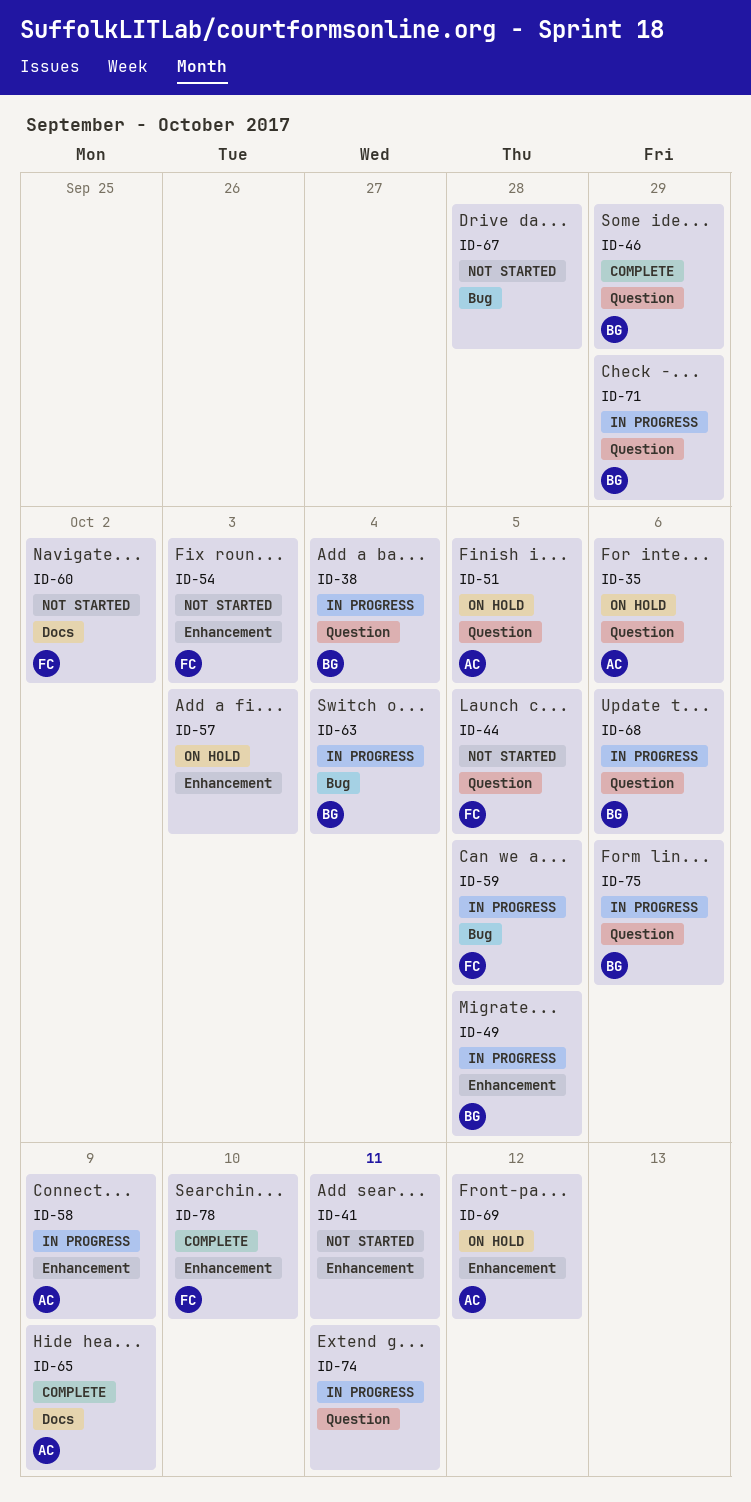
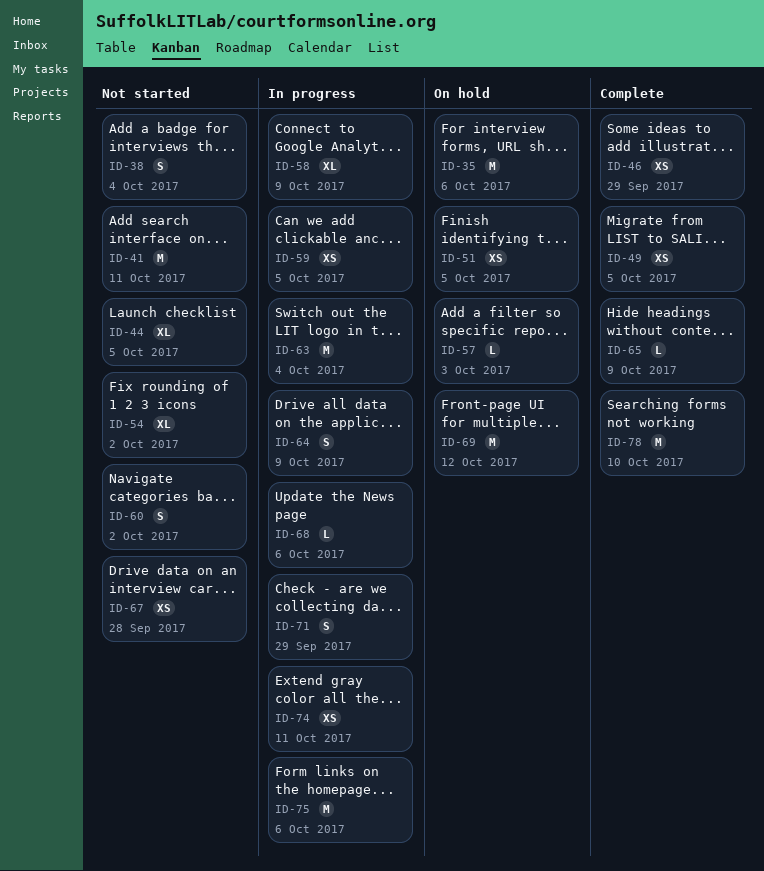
ID-38, status: In progress -> Not started
ID-49, status: In progress -> Complete
ID-54, due: Oct 3 -> Oct 2
ID-64: none -> present

